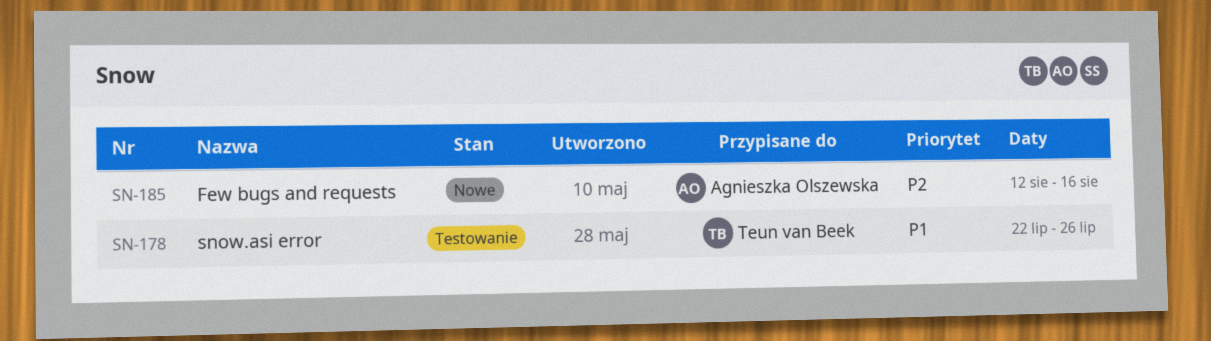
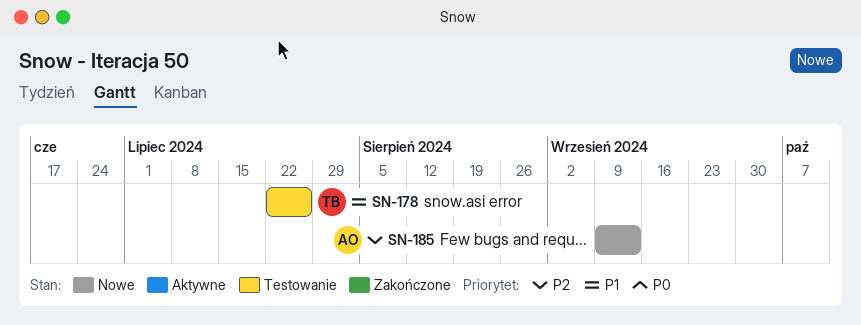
SN-185, start: Aug 12 -> Sep 9
SN-185, due: Aug 16 -> Sep 13

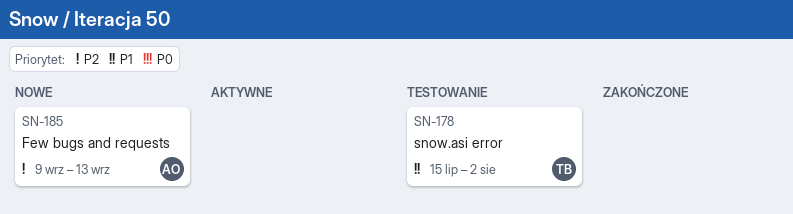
SN-178, start: Jul 22 -> Jul 15
SN-178, due: Jul 26 -> Aug 2

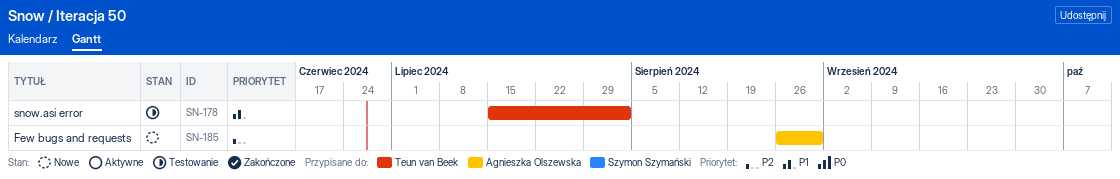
SN-185, start: Sep 9 -> Aug 26
SN-185, due: Sep 13 -> Aug 30

